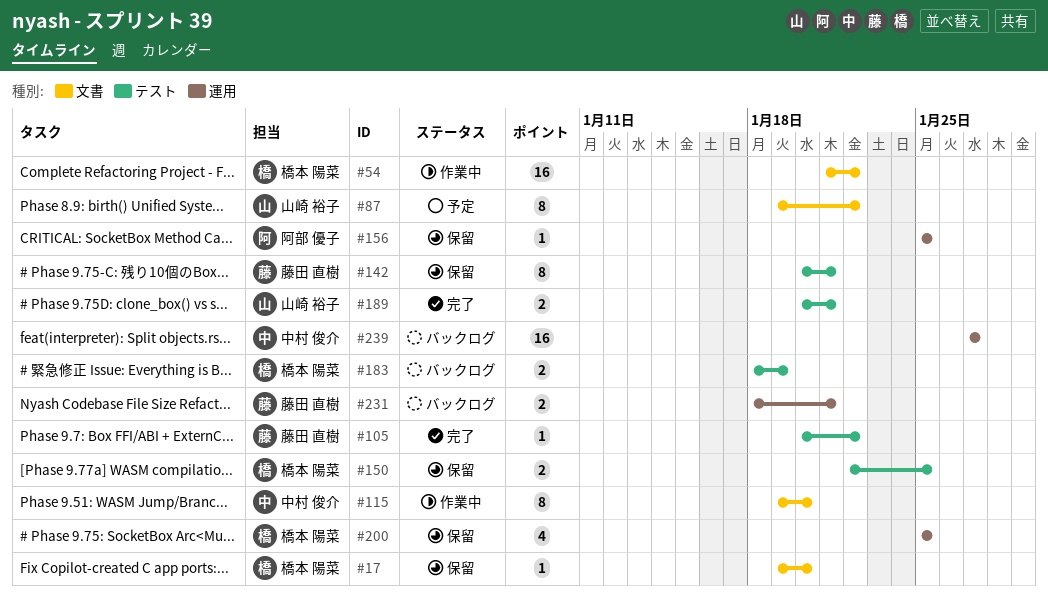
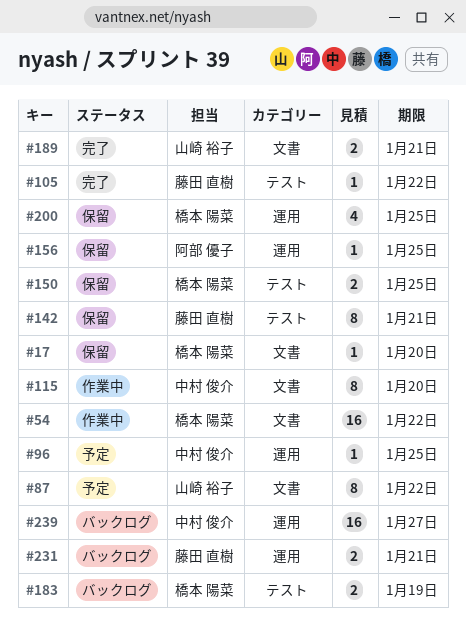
#96: none -> present
#189, label: テスト -> 文書

